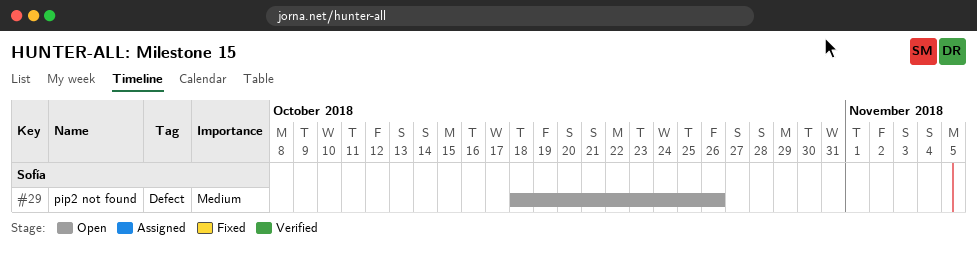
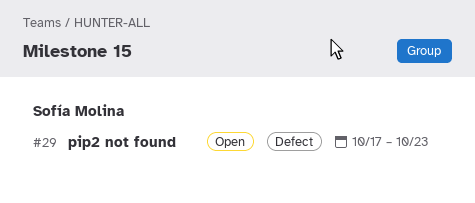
#29, start: Oct 18 -> Oct 17
#29, due: Oct 26 -> Oct 23

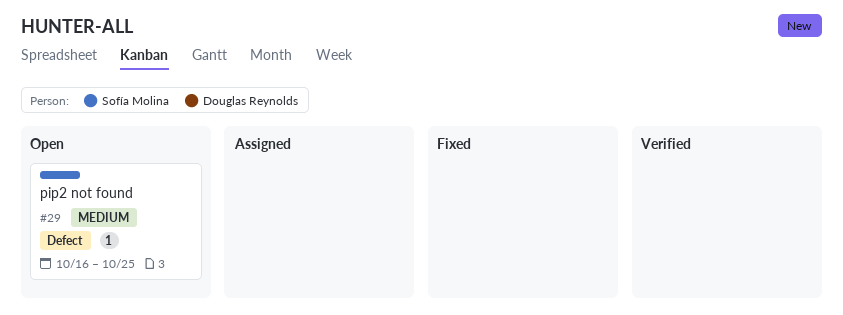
#29, start: Oct 17 -> Oct 16
#29, due: Oct 23 -> Oct 25

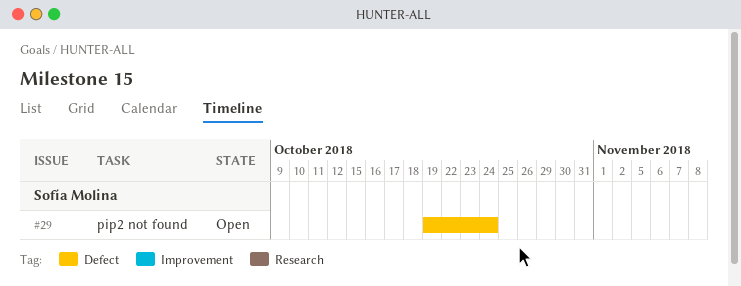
#29, start: Oct 16 -> Oct 19
#29, due: Oct 25 -> Oct 24

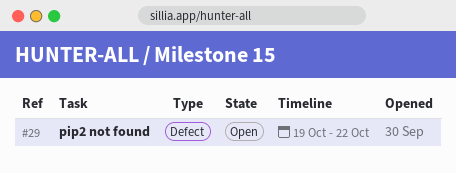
#29, due: Oct 24 -> Oct 22

